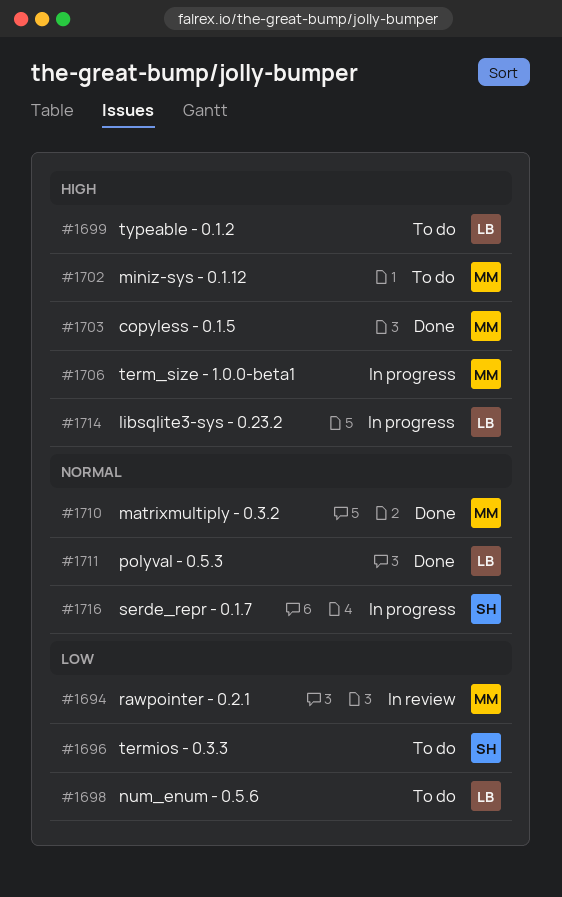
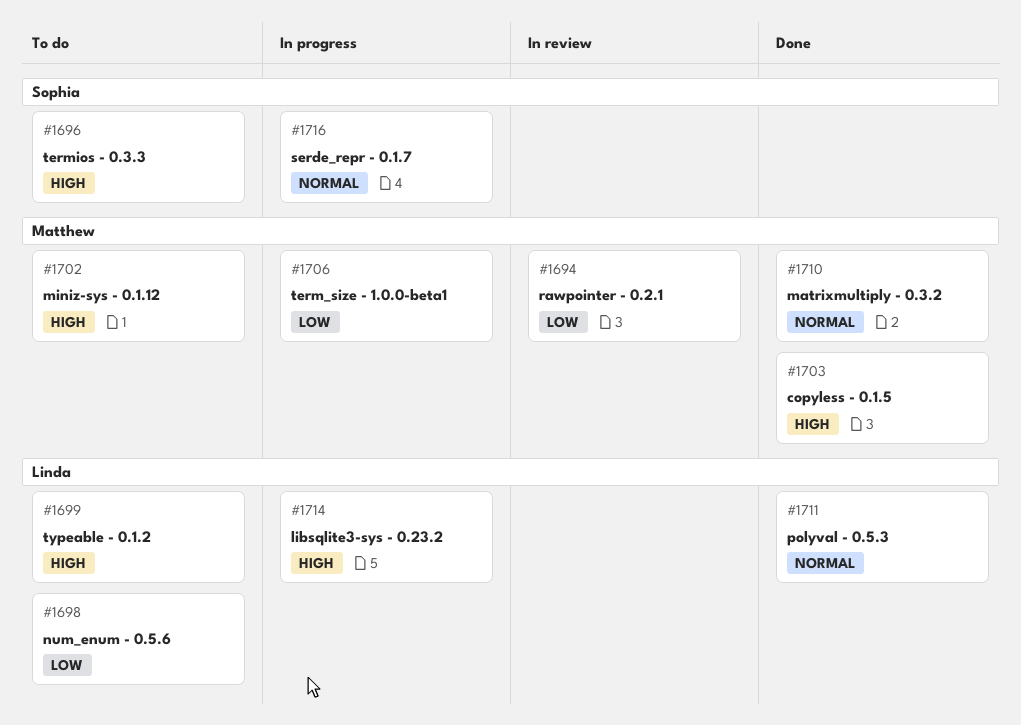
#1696, priority: Low -> High
#1706, priority: High -> Low

